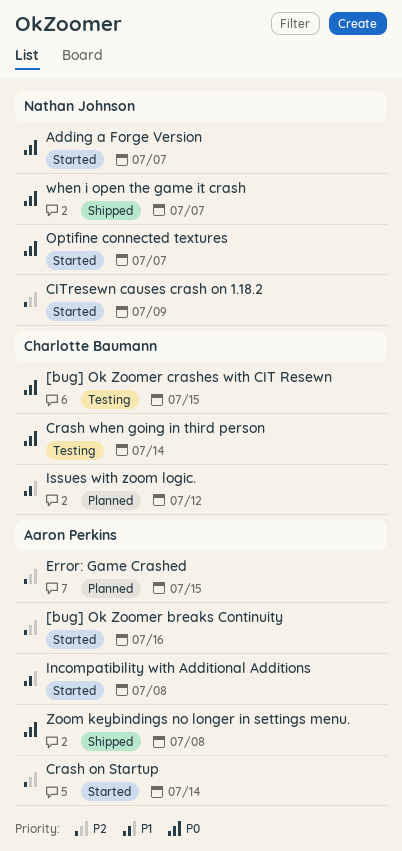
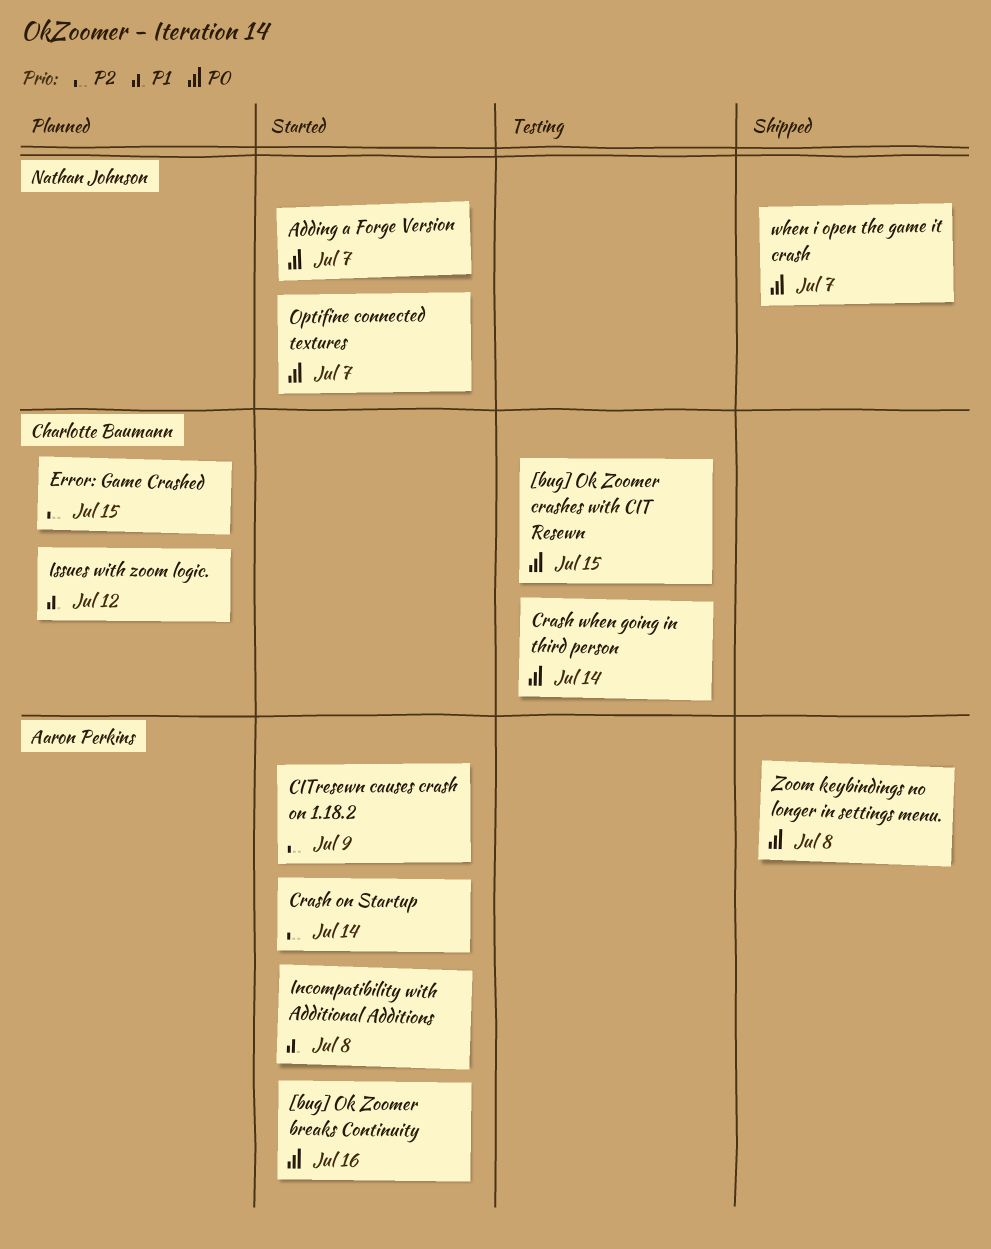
[bug] Ok Zoomer breaks Continuity, priority: P2 -> P0
CITresewn causes crash on 1.18.2, owner: Nathan Johnson -> Aaron Perkins
Error: Game Crashed, owner: Aaron Perkins -> Charlotte Baumann

